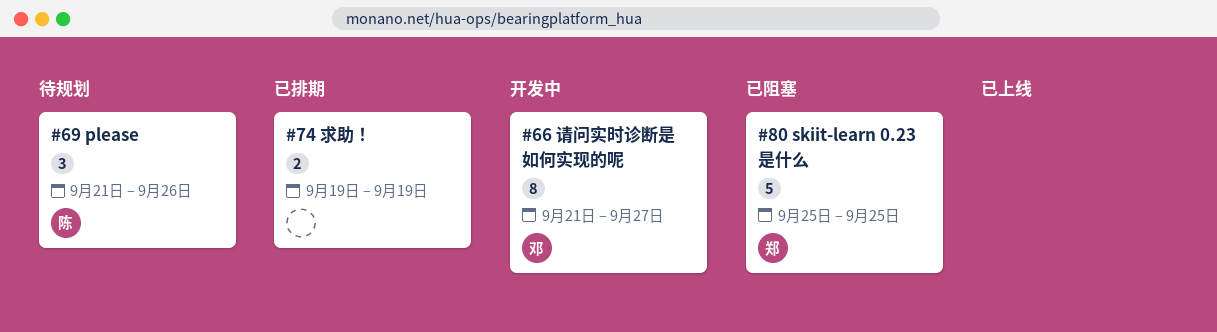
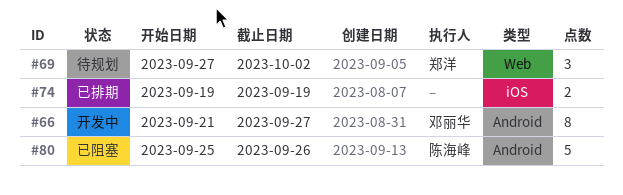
#69, owner: 陈海峰 -> 郑洋
#69, start: Sep 21 -> Sep 27
#69, due: Sep 26 -> Oct 2
#80, owner: 郑洋 -> 陈海峰
#80, due: Sep 25 -> Sep 26

